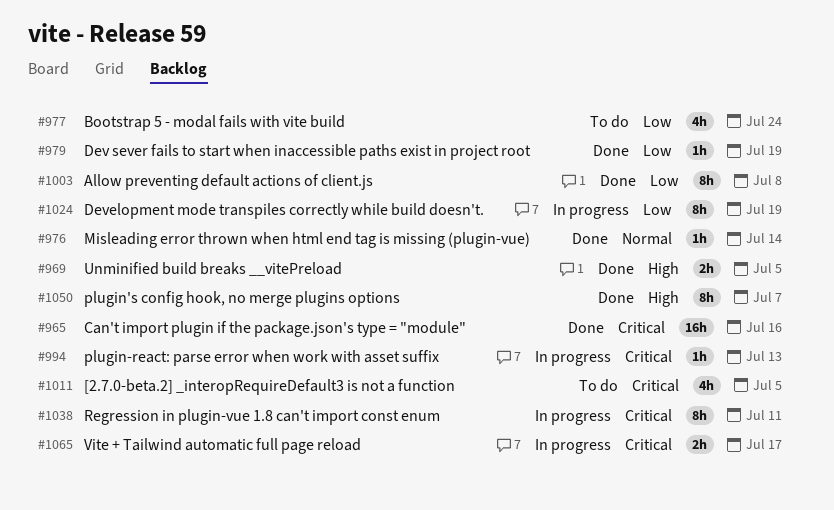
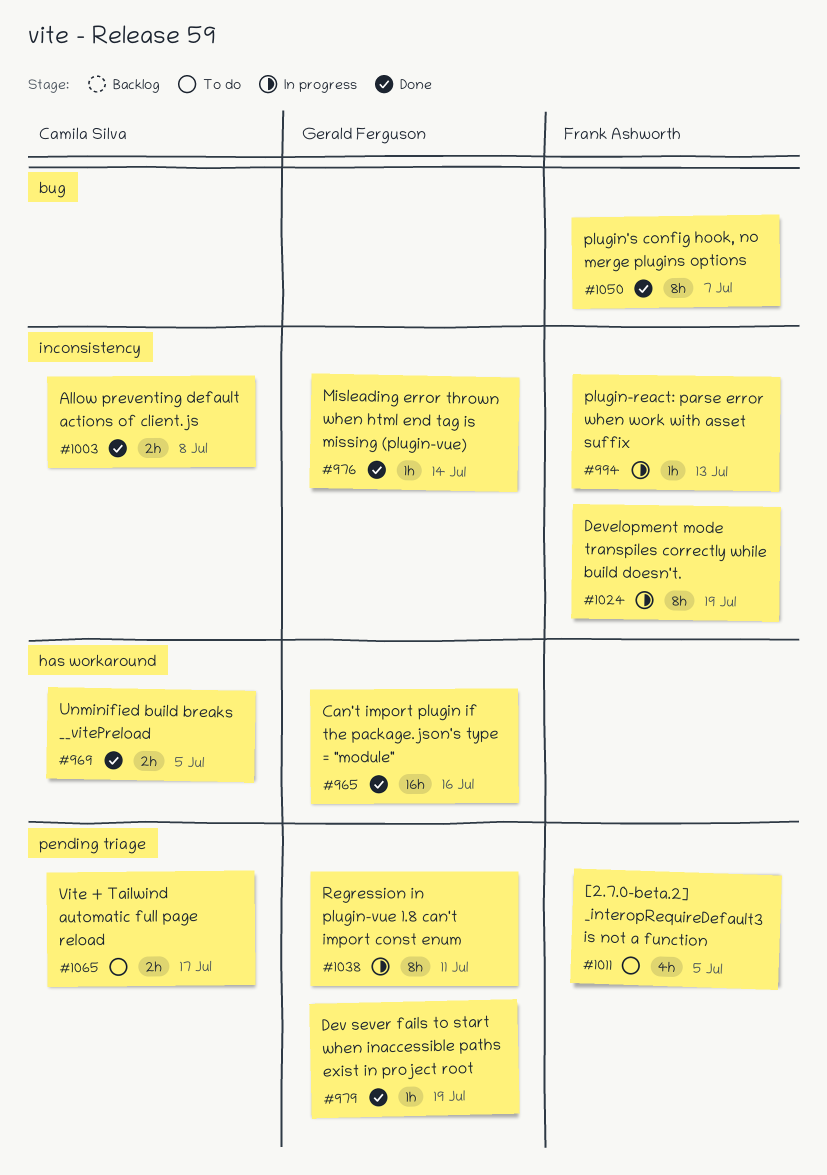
#977: present -> none
#1003, estimate: 8h -> 2h
#1065, status: In progress -> To do

